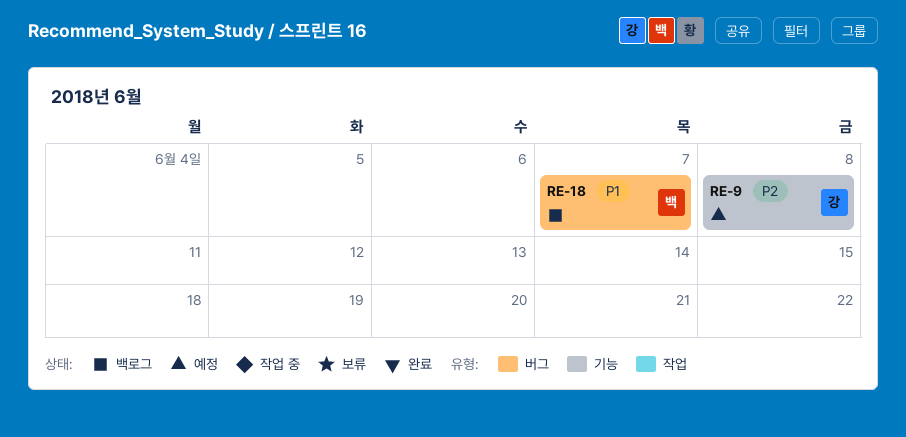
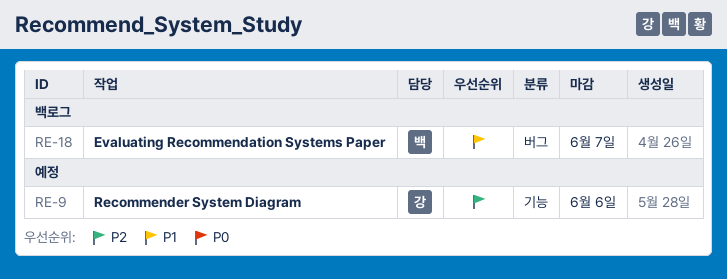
RE-9, due: Jun 8 -> Jun 6

